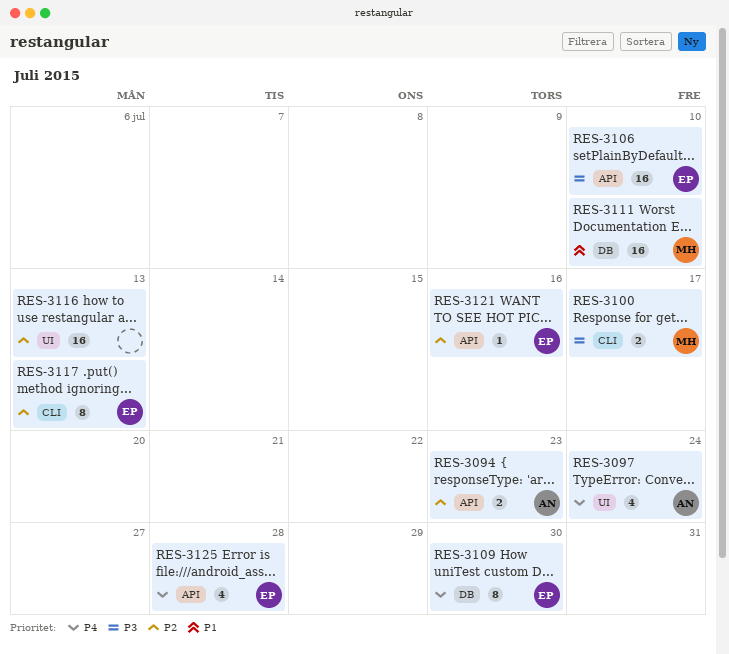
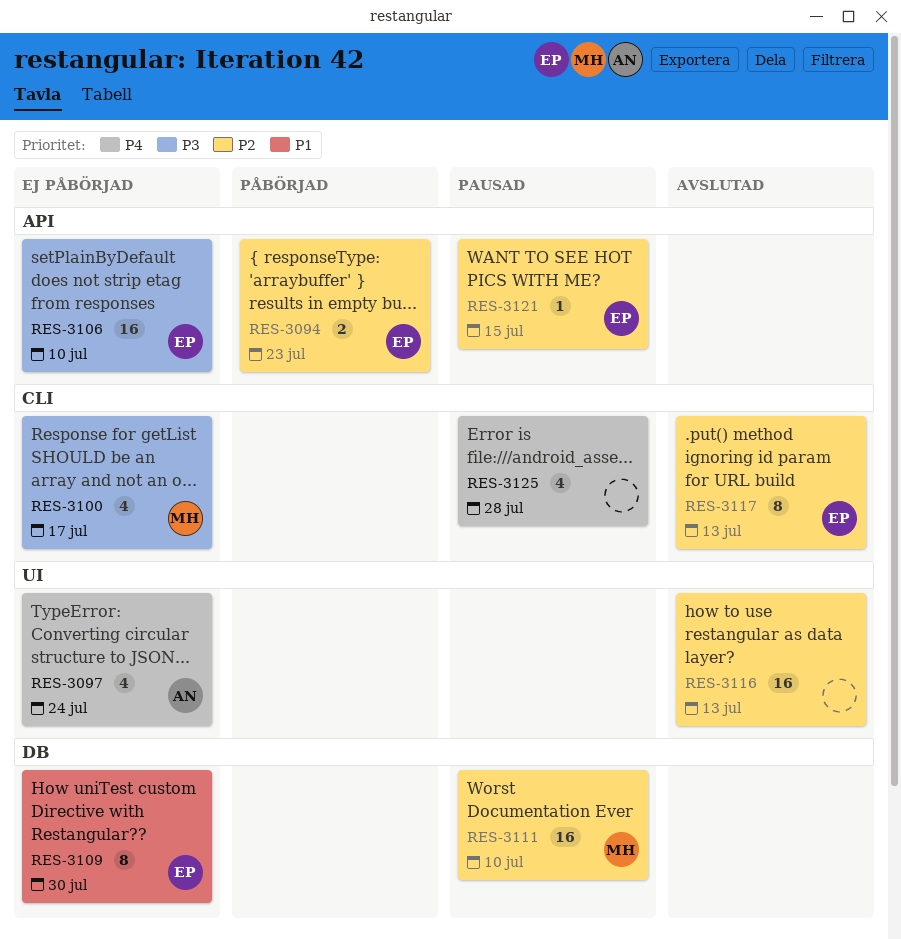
RES-3094, owner: AN -> EP
RES-3100, estimate: 2 -> 4
RES-3109, priority: P4 -> P1
RES-3111, priority: P1 -> P2
RES-3121, due: Jul 16 -> Jul 15
RES-3125, owner: EP -> none
RES-3125, label: API -> CLI

